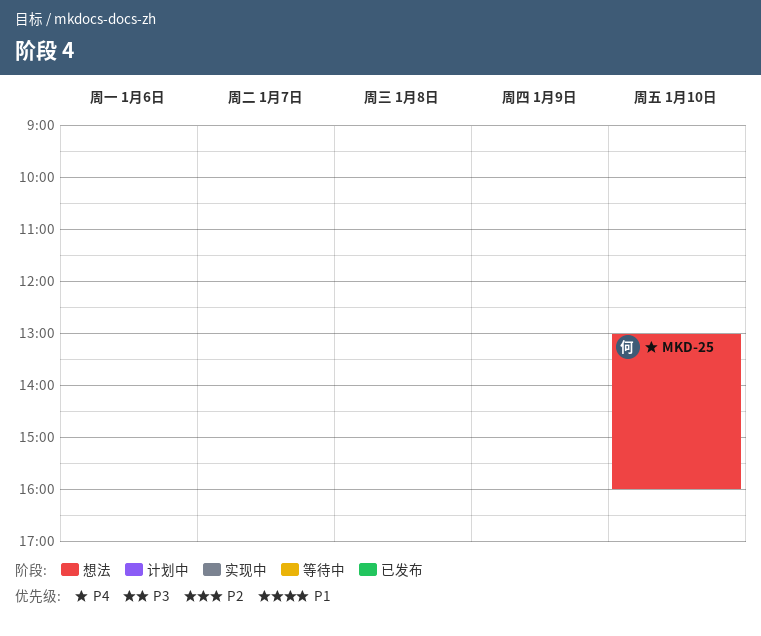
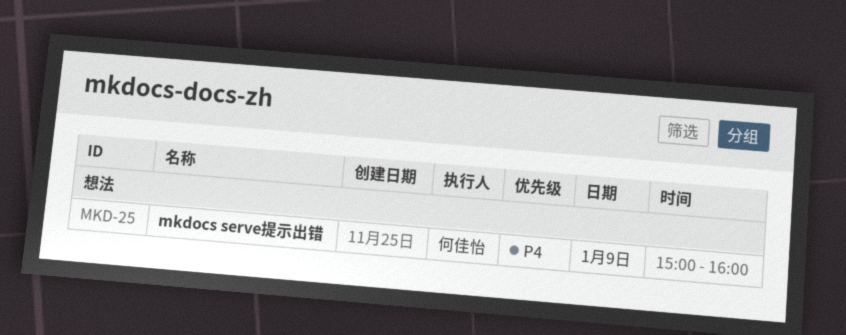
MKD-25, day: Jan 10 -> Jan 9
MKD-25, begins: 13:00 -> 15:00

